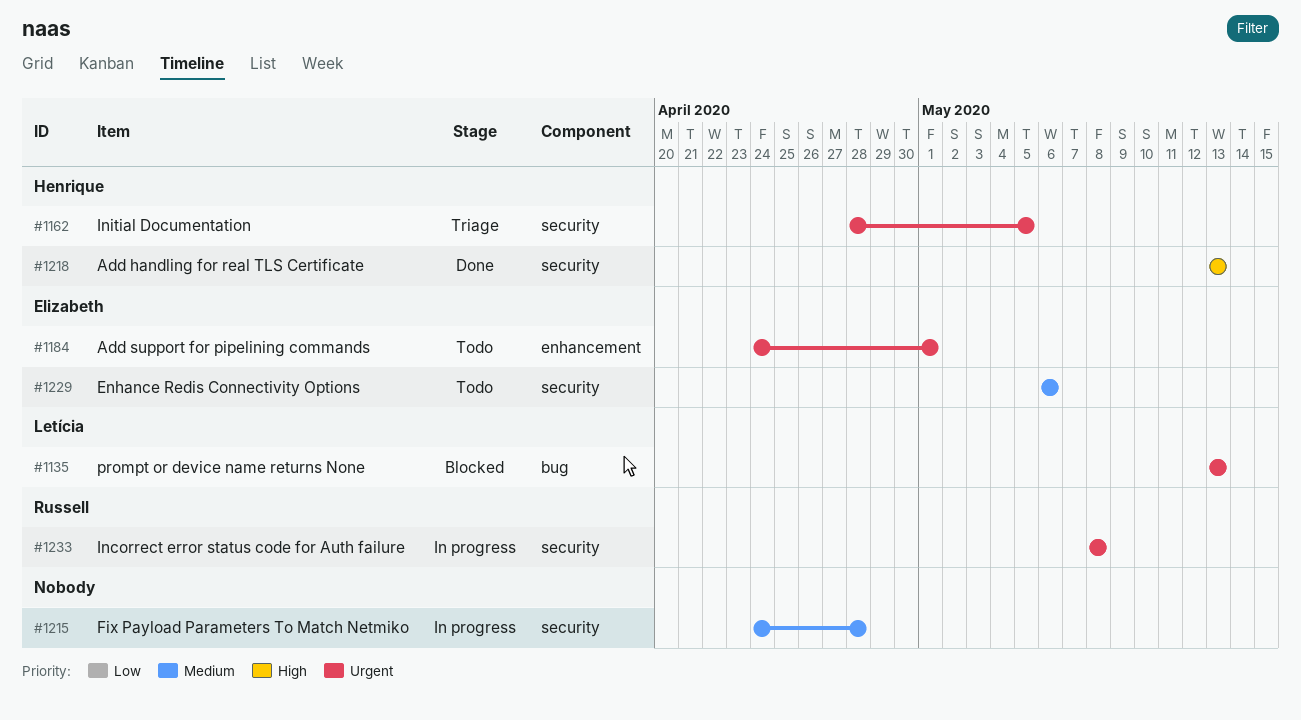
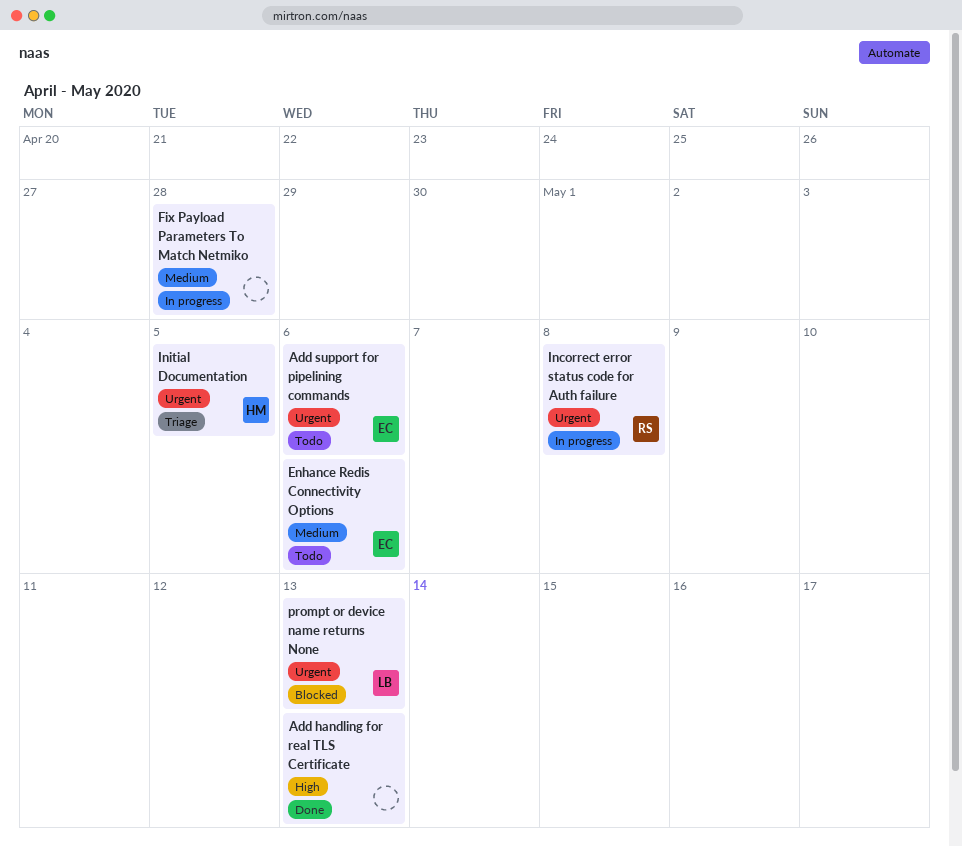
Add handling for real TLS Certificate, owner: Henrique -> none
Add support for pipelining commands, due: May 1 -> May 6

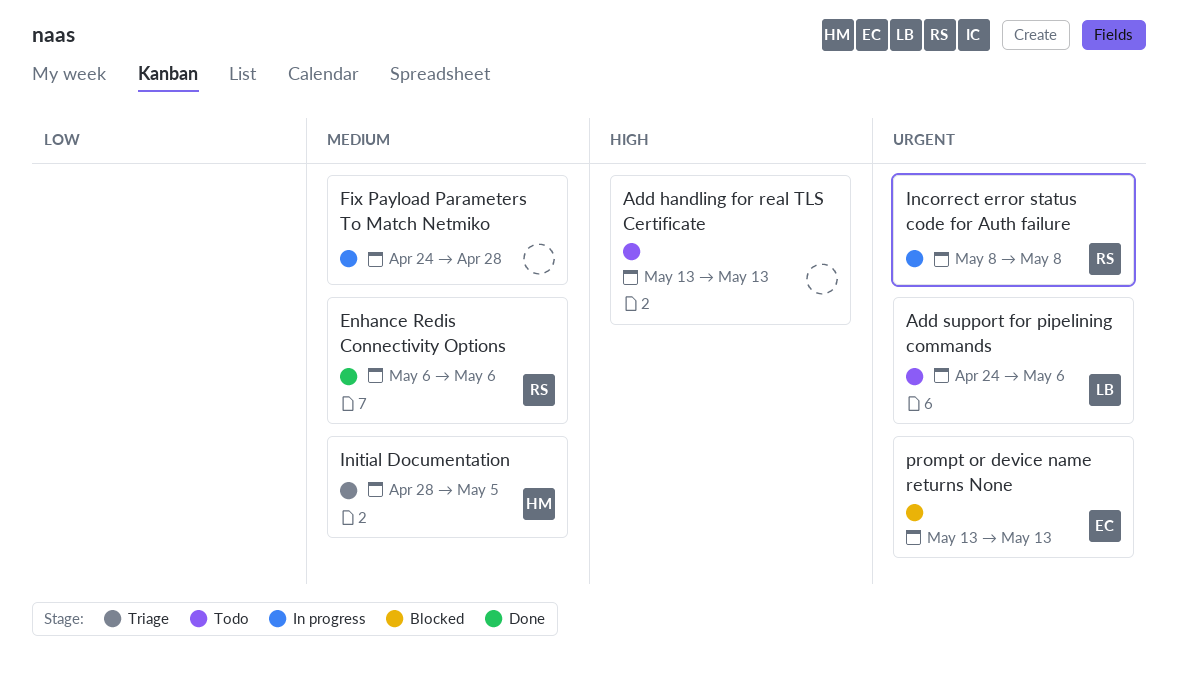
Add handling for real TLS Certificate, status: Done -> Todo
Add support for pipelining commands, owner: EC -> LB
Enhance Redis Connectivity Options, status: Todo -> Done
Enhance Redis Connectivity Options, owner: EC -> RS
Initial Documentation, priority: Urgent -> Medium
prompt or device name returns None, owner: LB -> EC

